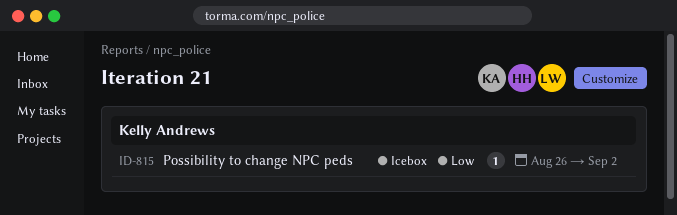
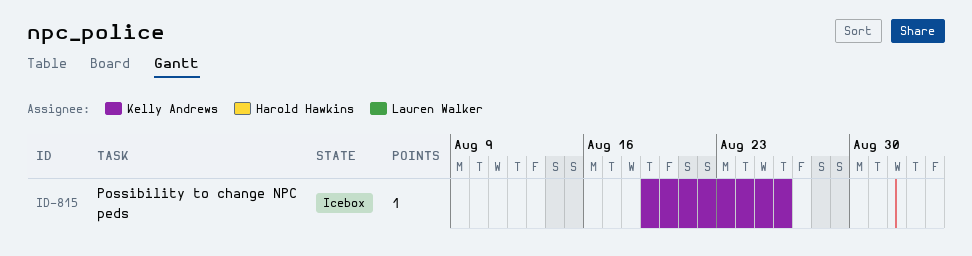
ID-815, start: Aug 26 -> Aug 19
ID-815, due: Sep 2 -> Aug 26

